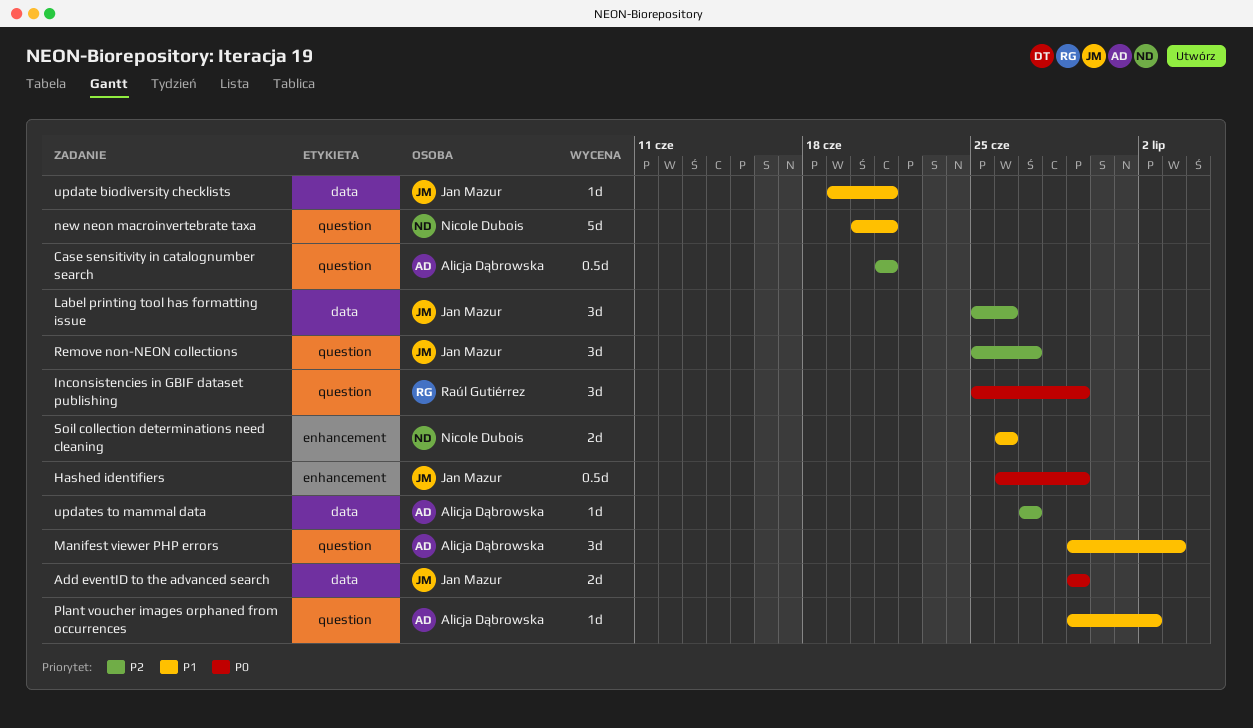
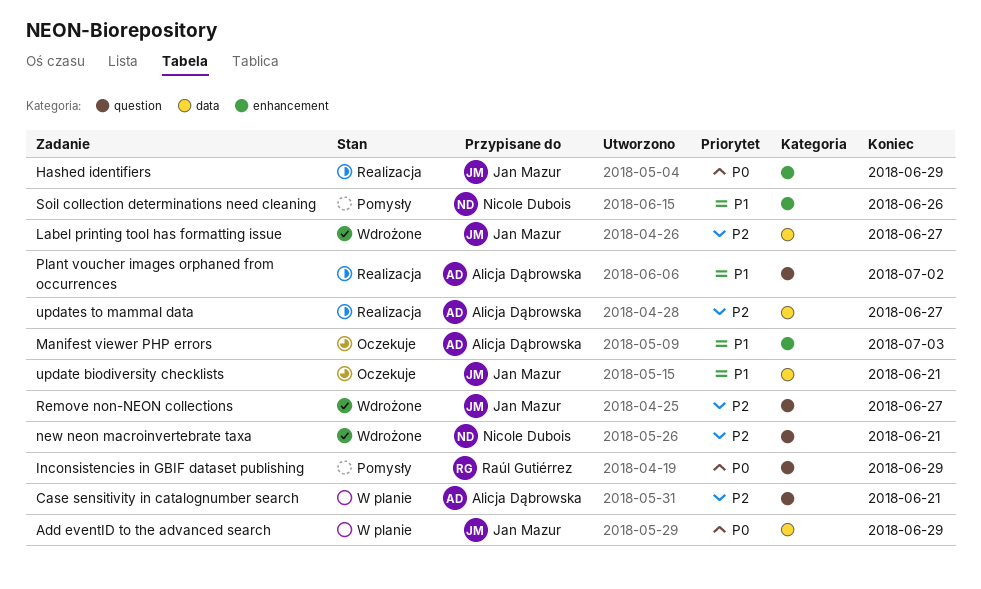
Label printing tool has formatting issue, due: Jun 26 -> Jun 27
Manifest viewer PHP errors, label: question -> enhancement
new neon macroinvertebrate taxa, priority: P1 -> P2

